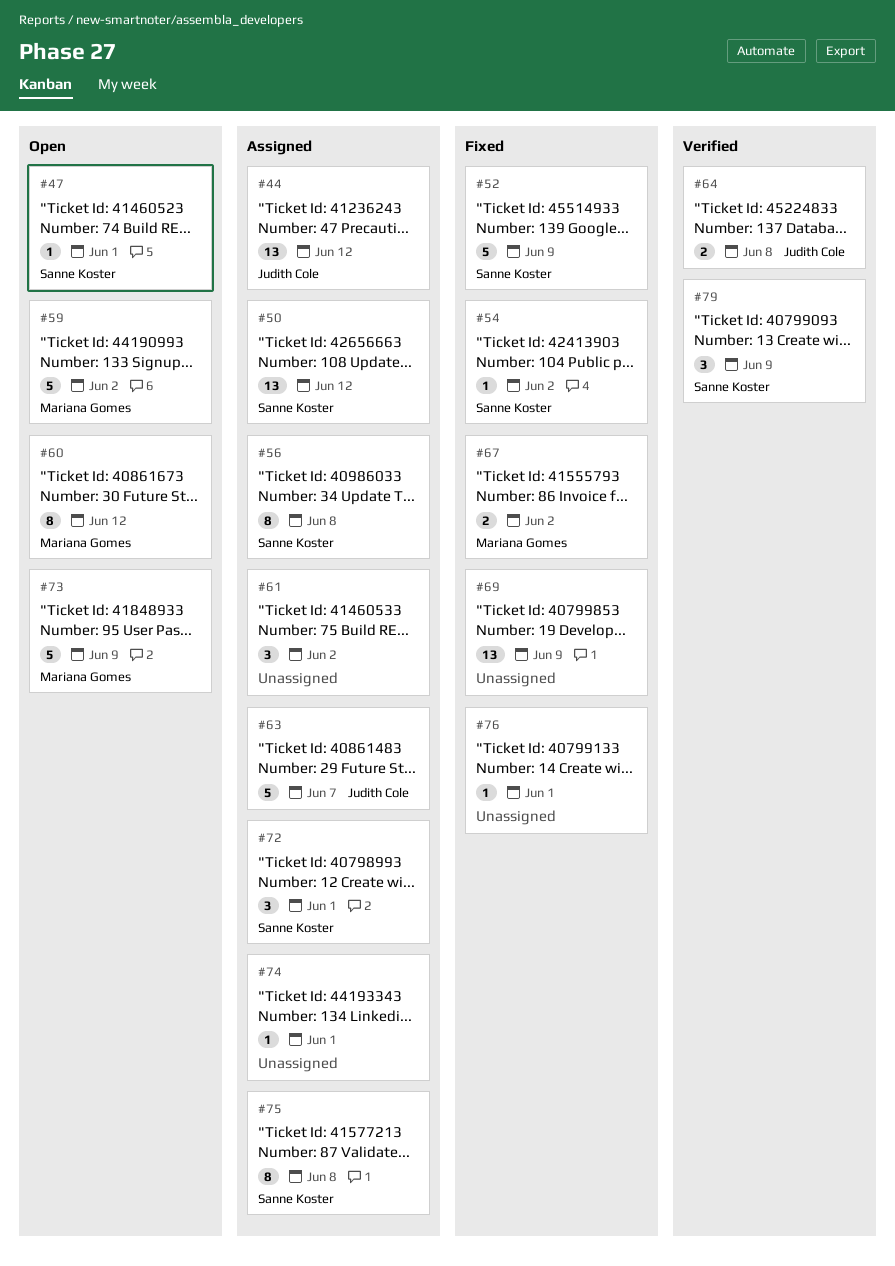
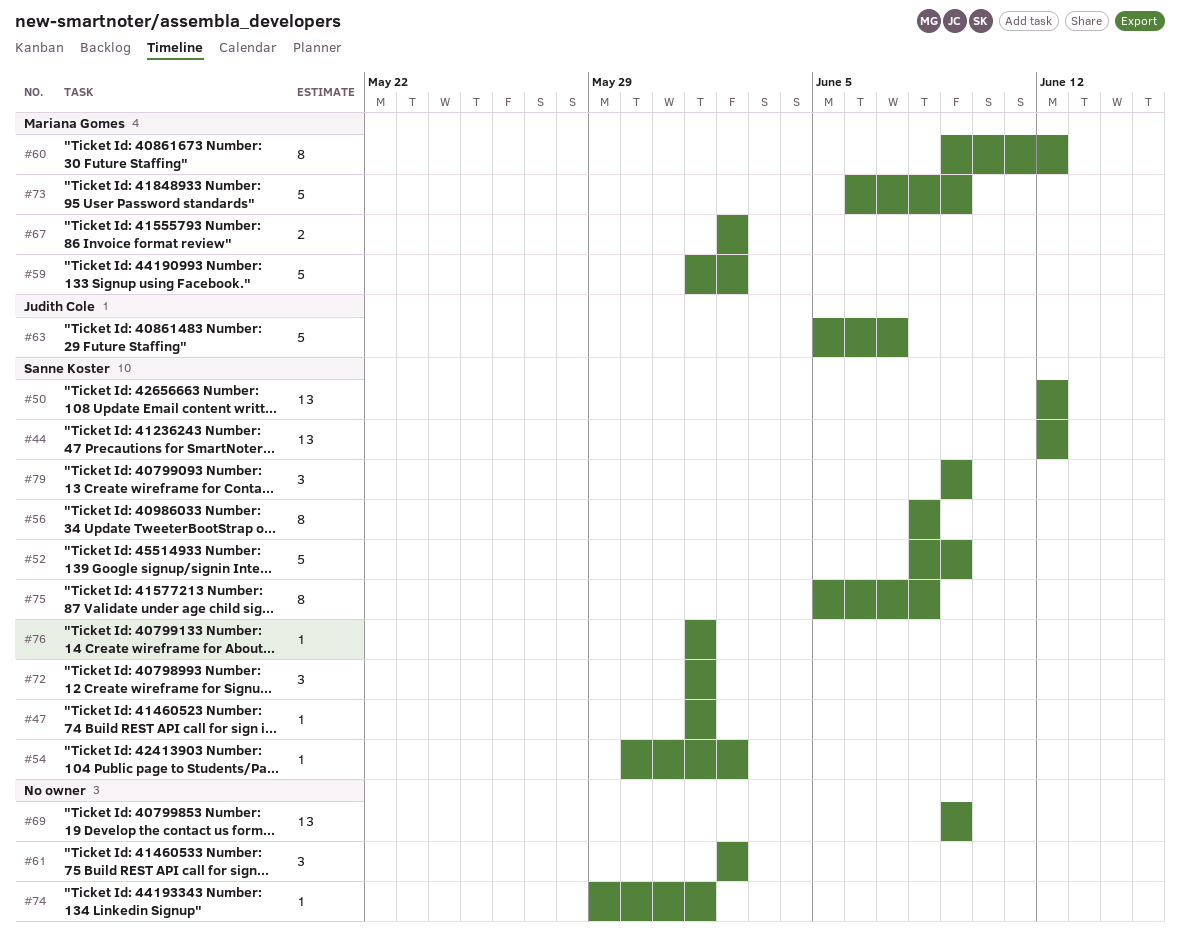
#44, owner: Judith Cole -> Sanne Koster
#64: present -> none
#76, owner: none -> Sanne Koster

